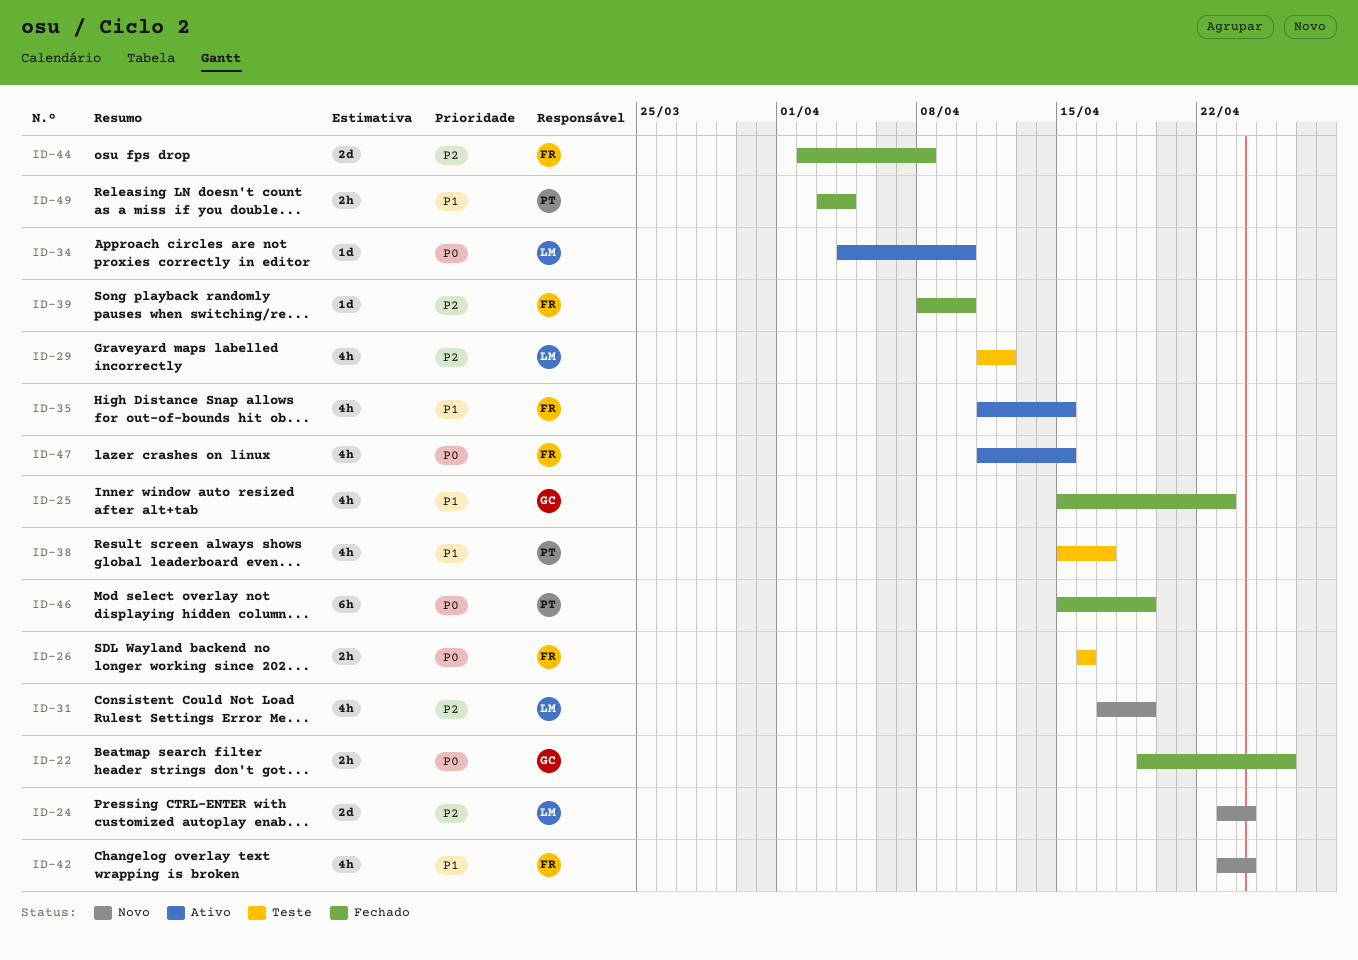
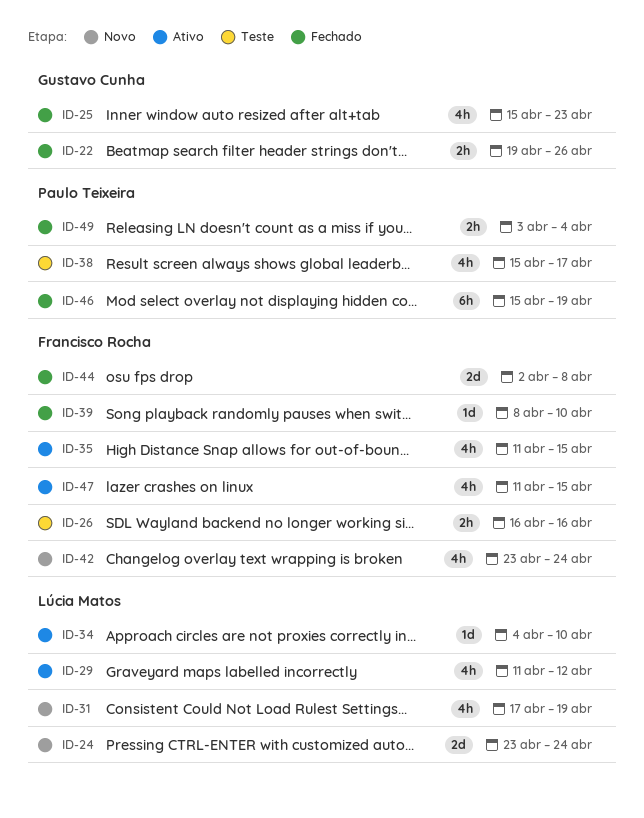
ID-29, status: Teste -> Ativo

